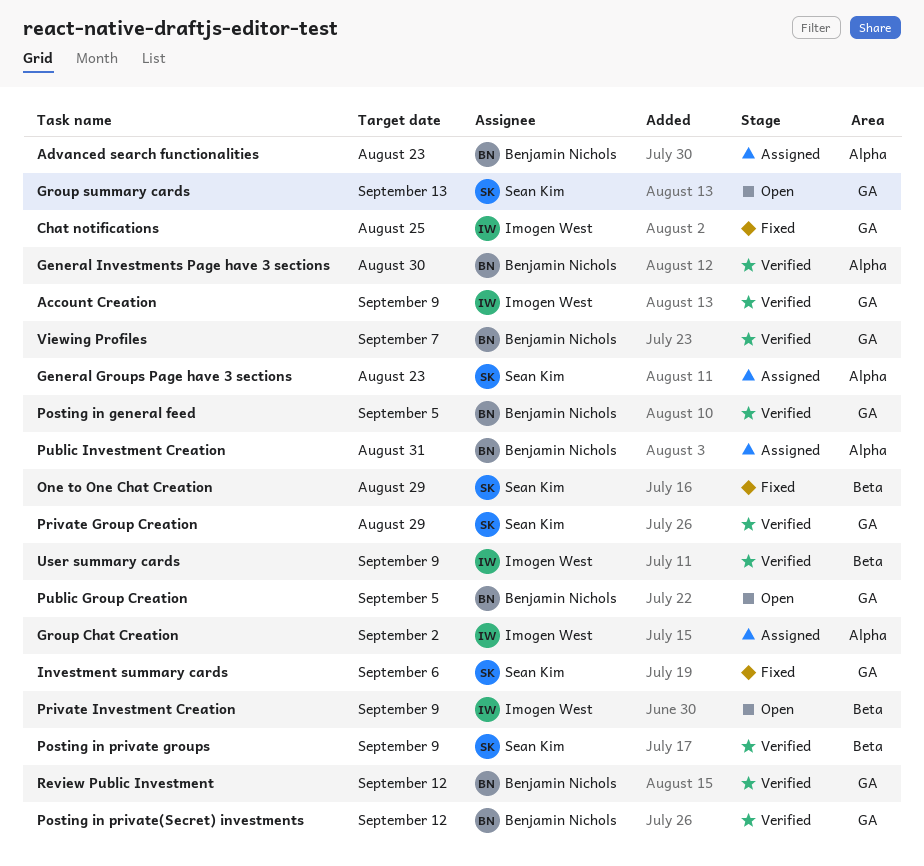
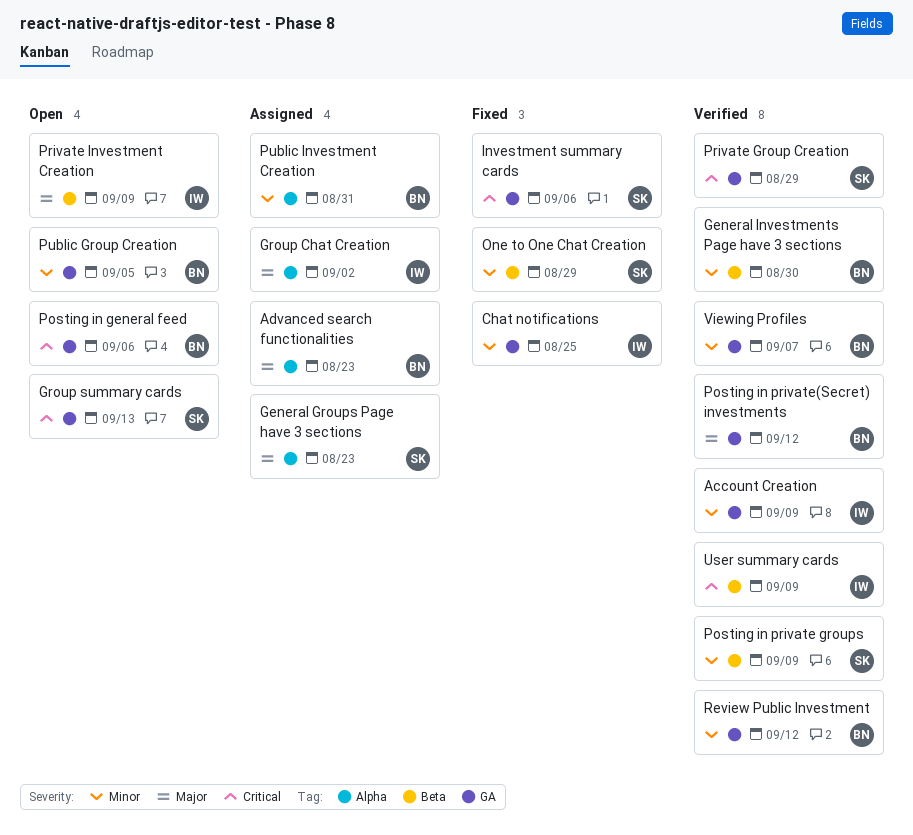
General Investments Page have 3 sections, label: Alpha -> Beta
Posting in general feed, status: Verified -> Open
Posting in general feed, due: Sep 5 -> Sep 6

